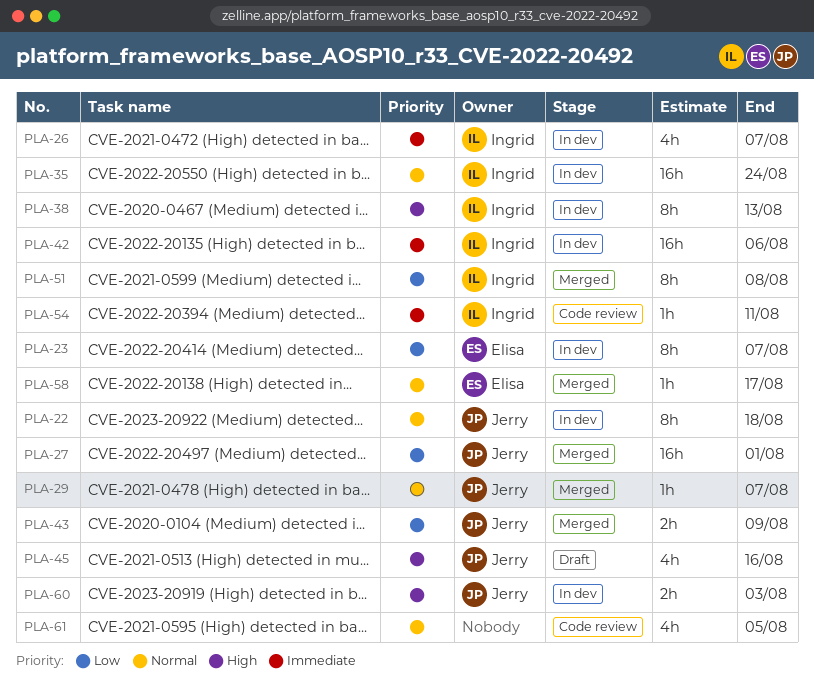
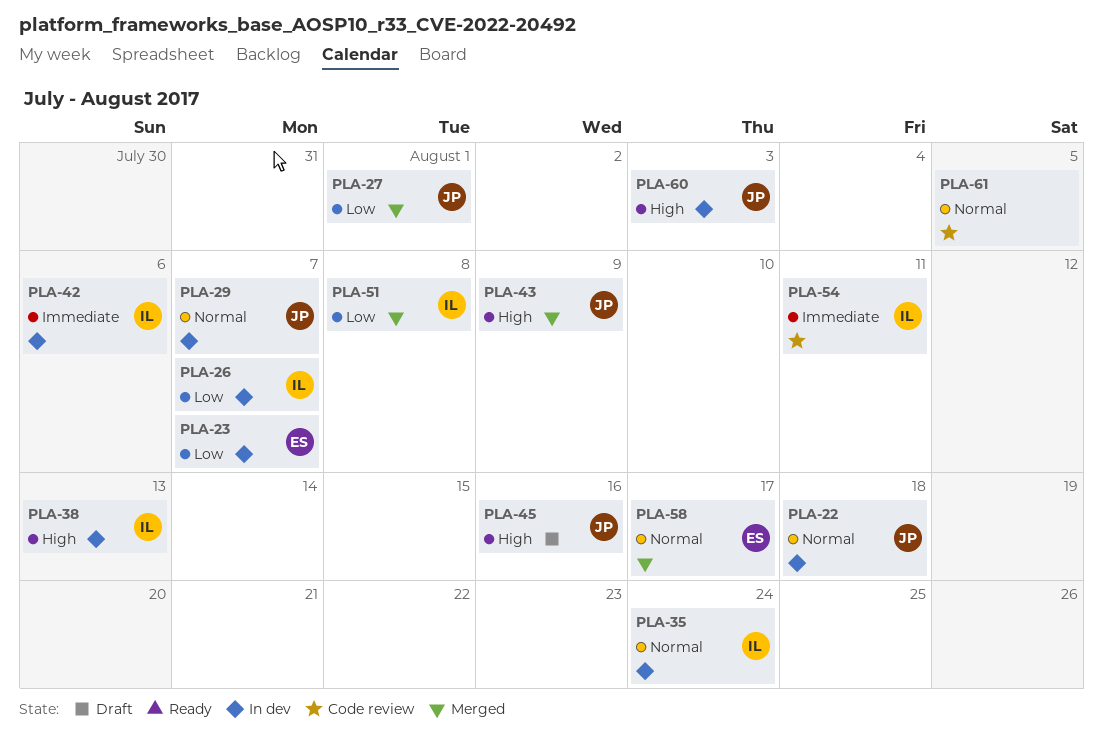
PLA-26, priority: Immediate -> Low
PLA-29, status: Merged -> In dev
PLA-43, priority: Low -> High

